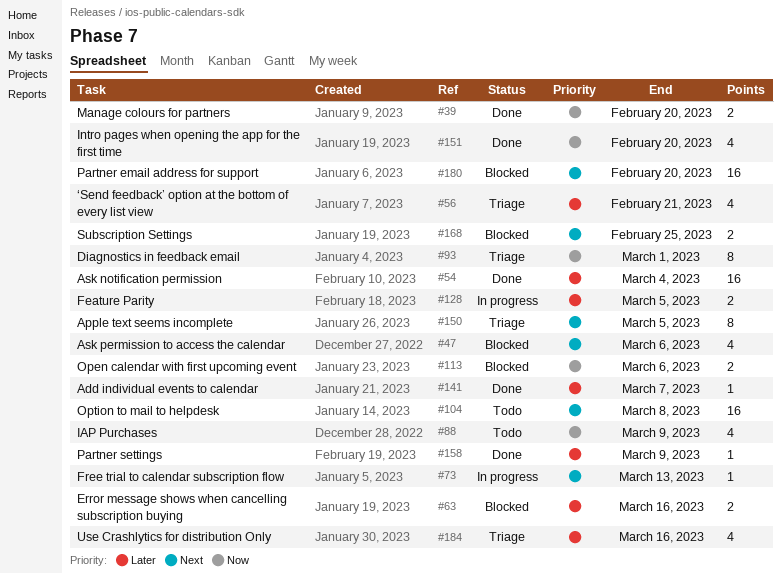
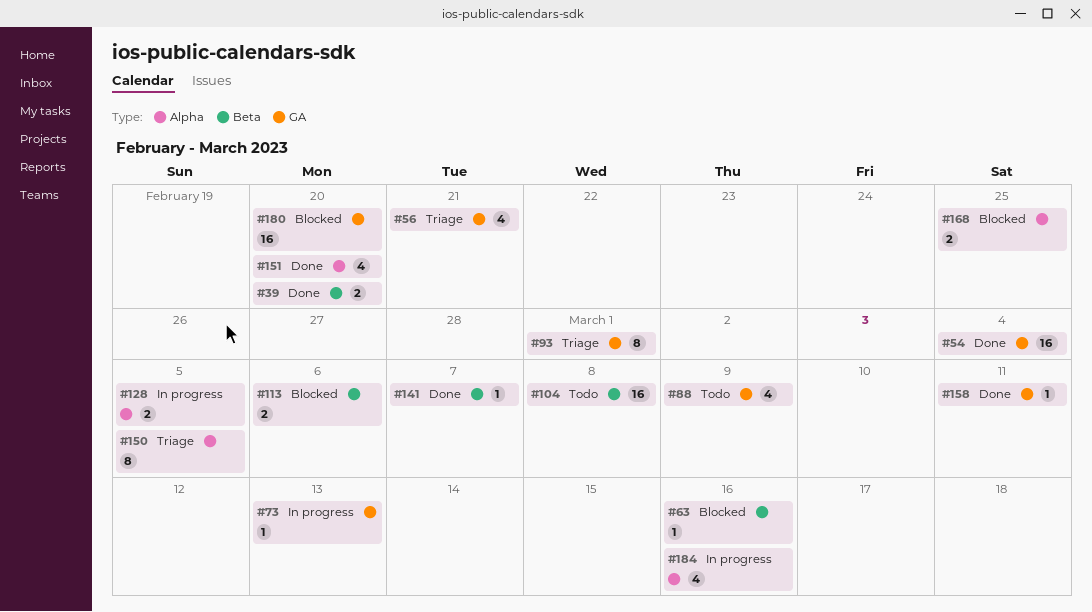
#47: present -> none
#63, estimate: 2 -> 1
#158, due: Mar 9 -> Mar 11
#184, status: Triage -> In progress

